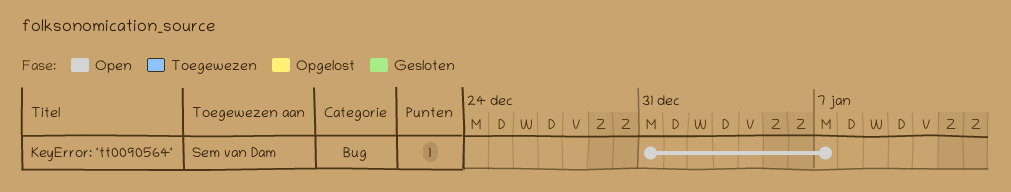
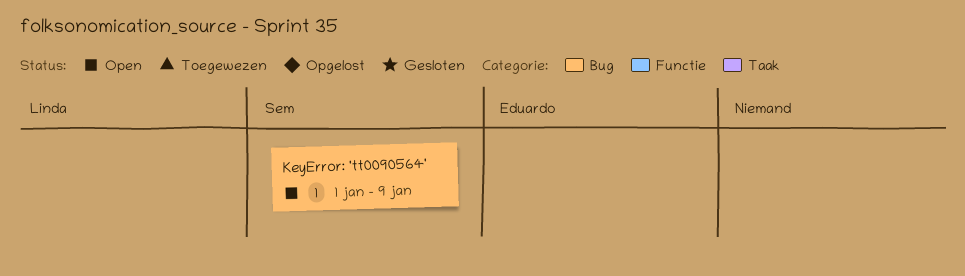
KeyError: 'tt0090564', start: Dec 31 -> Jan 1
KeyError: 'tt0090564', due: Jan 7 -> Jan 9

